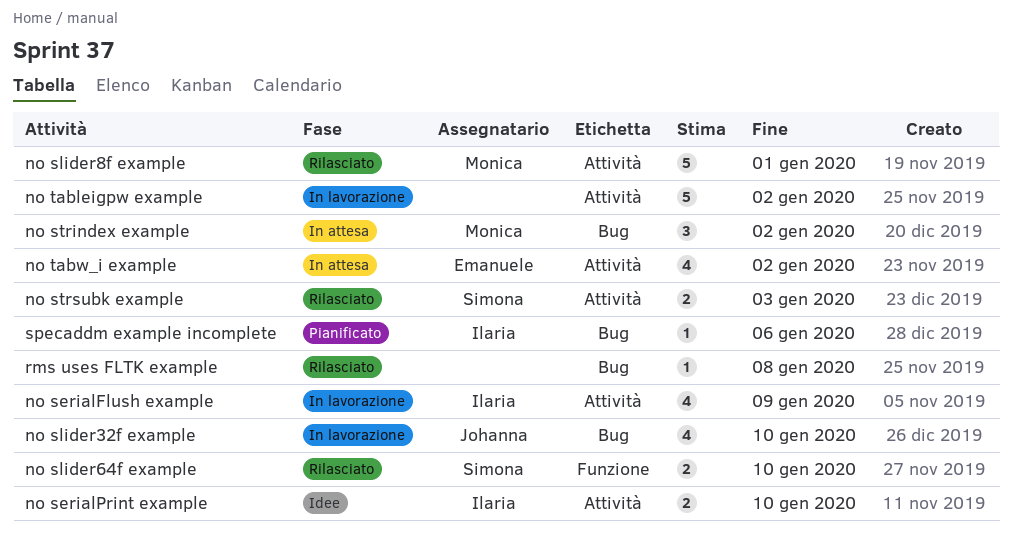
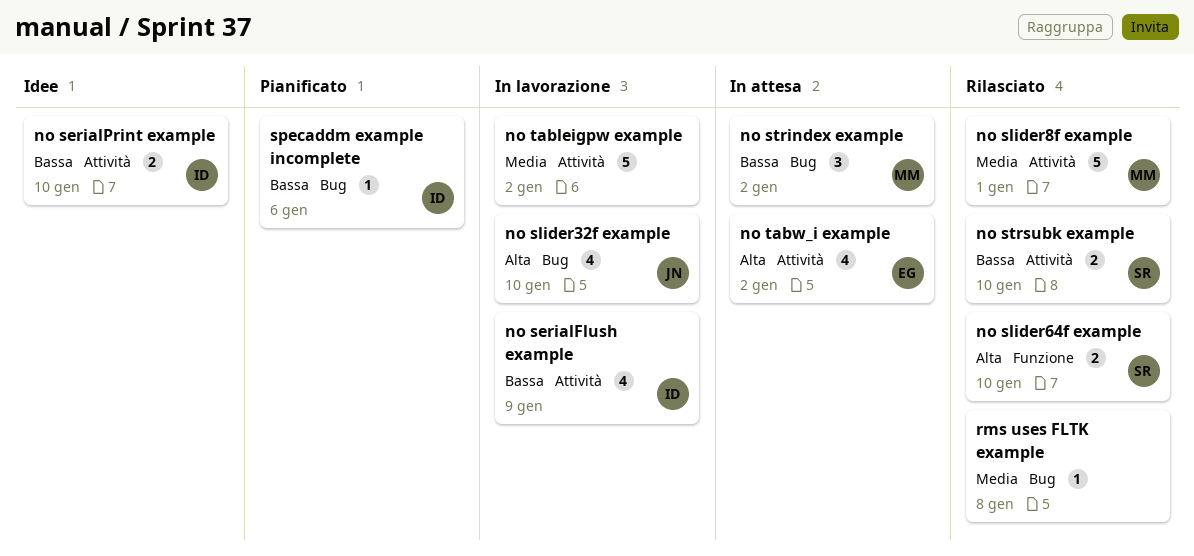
no strsubk example, due: Jan 3 -> Jan 10

